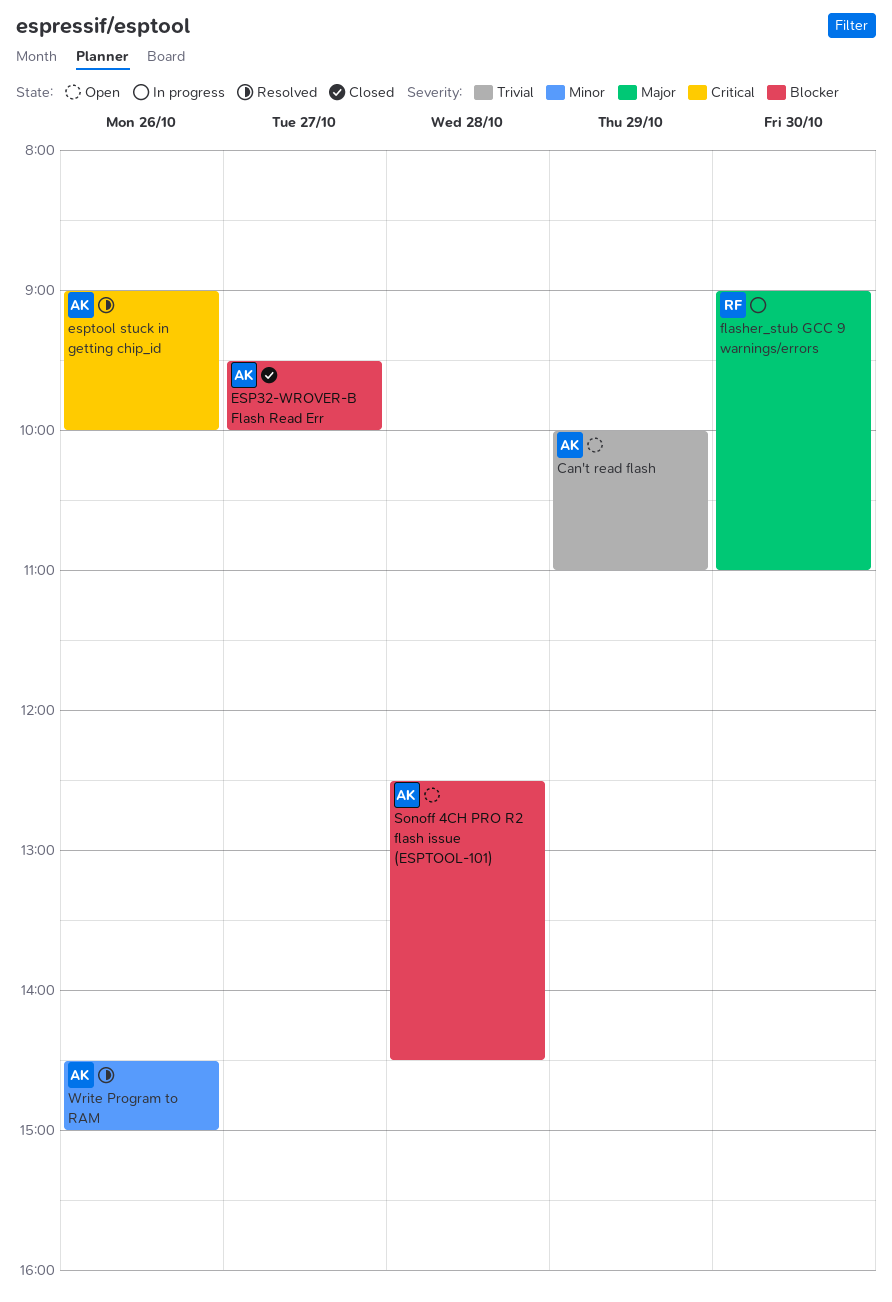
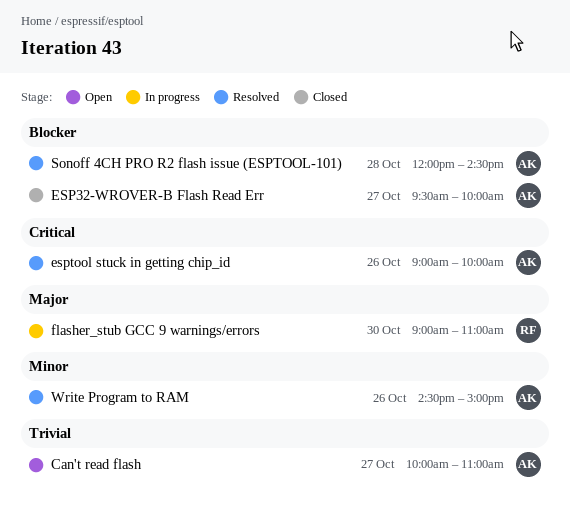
Can't read flash, day: Oct 29 -> Oct 27
Sonoff 4CH PRO R2 flash issue (ESPTOOL-101), status: Open -> Resolved
Sonoff 4CH PRO R2 flash issue (ESPTOOL-101), begins: 12:30 -> 12:00

